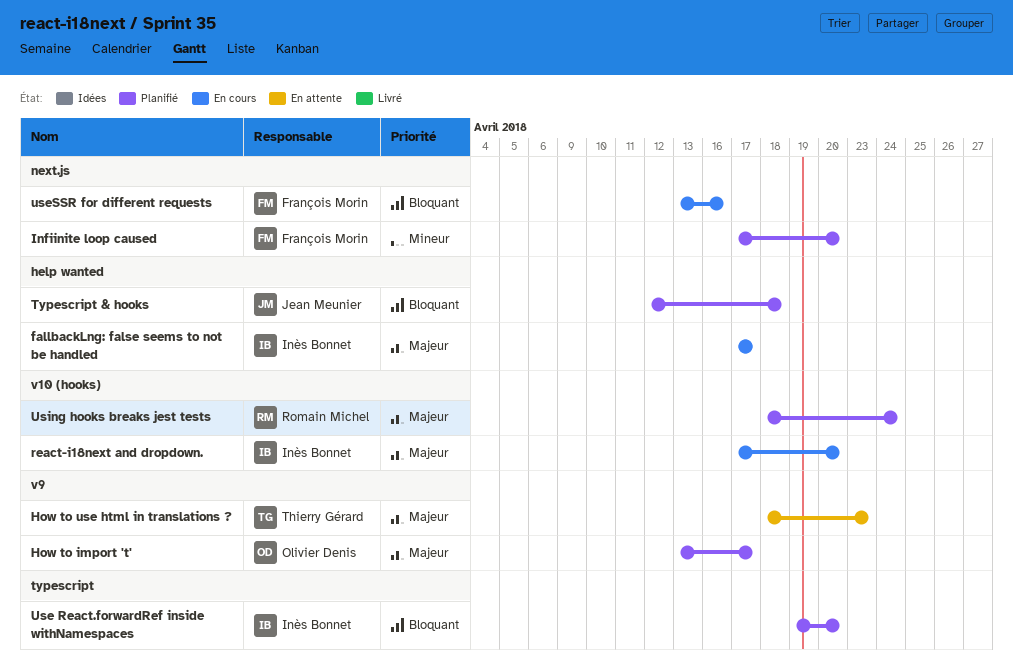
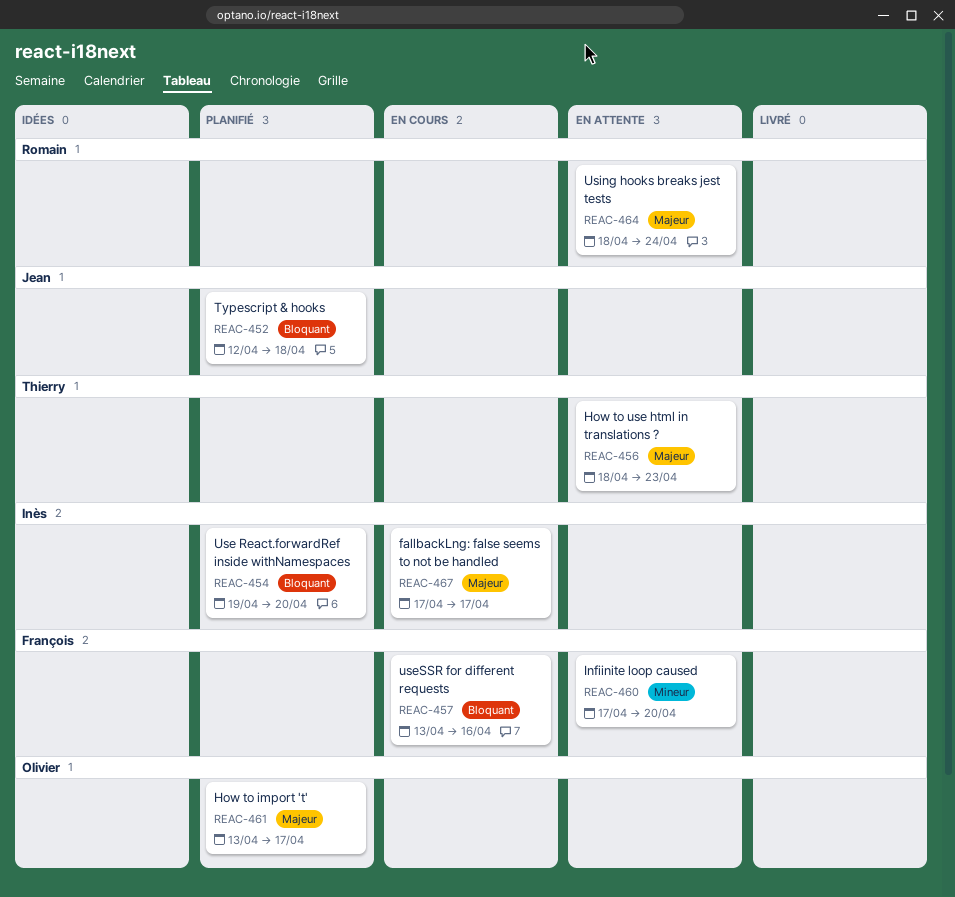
Infiinite loop caused, status: Planifié -> En attente
react-i18next and dropdown.: present -> none
Using hooks breaks jest tests, status: Planifié -> En attente

